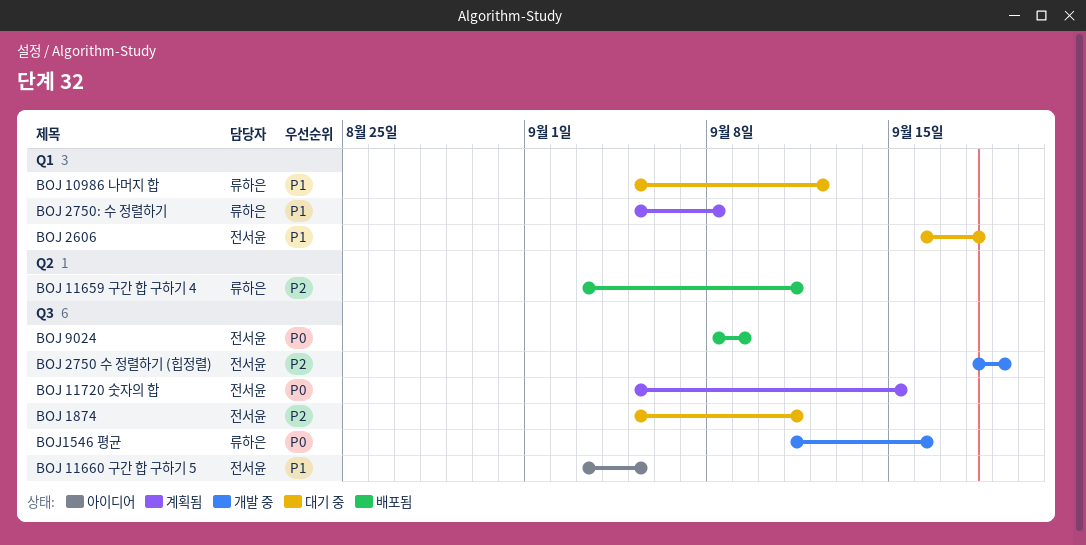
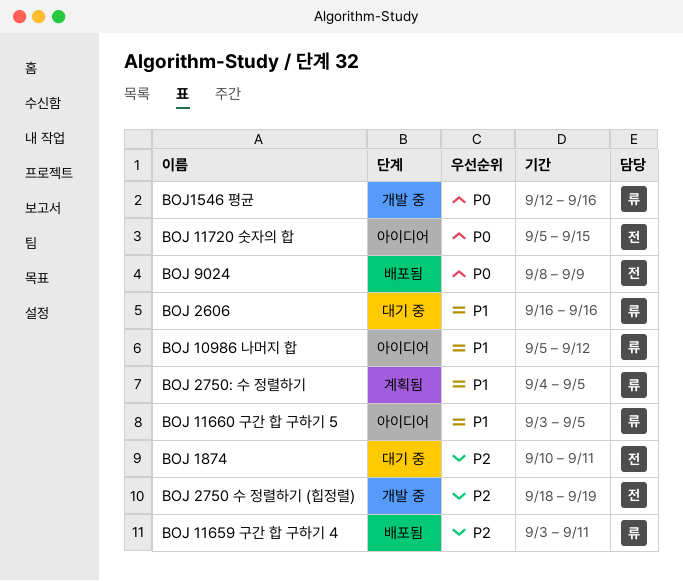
BOJ 10986 나머지 합, status: 대기 중 -> 아이디어
BOJ 11660 구간 합 구하기 5, owner: 전서윤 -> 류하은
BOJ 11720 숫자의 합, status: 계획됨 -> 아이디어
BOJ 1874, start: Sep 5 -> Sep 10
BOJ 2606, owner: 전서윤 -> 류하은
BOJ 2606, due: Sep 18 -> Sep 16
BOJ 2750: 수 정렬하기, start: Sep 5 -> Sep 4
BOJ 2750: 수 정렬하기, due: Sep 8 -> Sep 5
BOJ1546 평균, start: Sep 11 -> Sep 12

